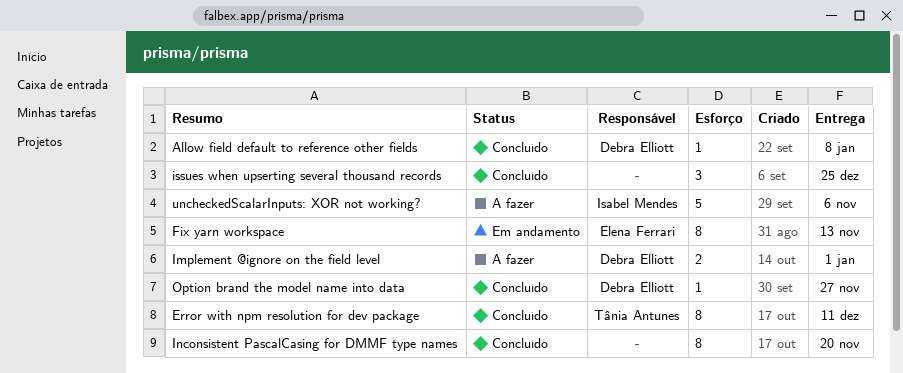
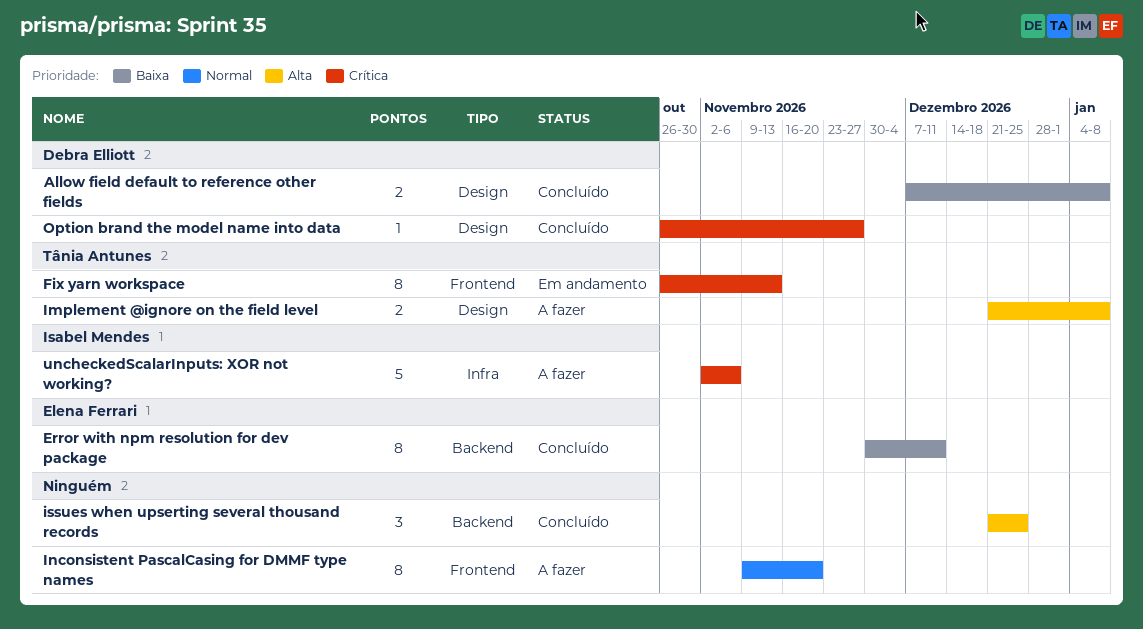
Allow field default to reference other fields, estimate: 1 -> 2
Error with npm resolution for dev package, owner: Tânia Antunes -> Elena Ferrari
Fix yarn workspace, owner: Elena Ferrari -> Tânia Antunes
Implement @ignore on the field level, owner: Debra Elliott -> Tânia Antunes
Implement @ignore on the field level, due: Jan 1 -> Jan 8
Inconsistent PascalCasing for DMMF type names, status: Concluído -> A fazer

